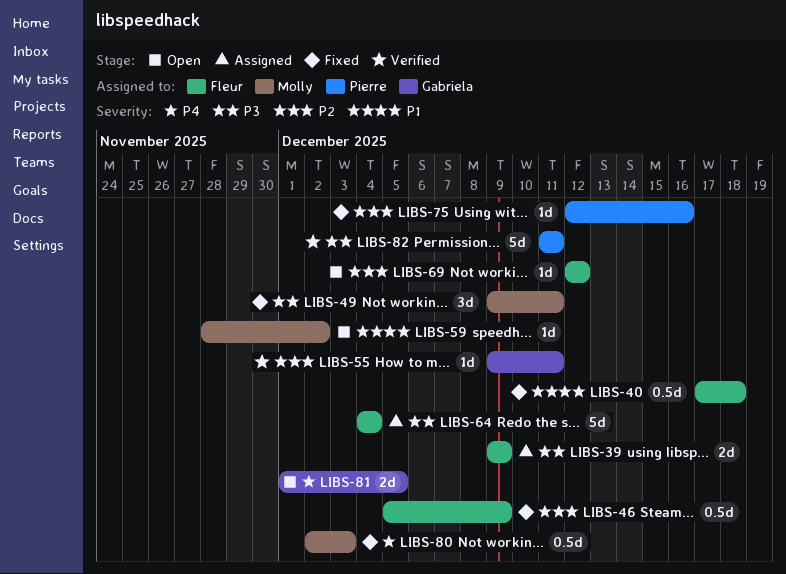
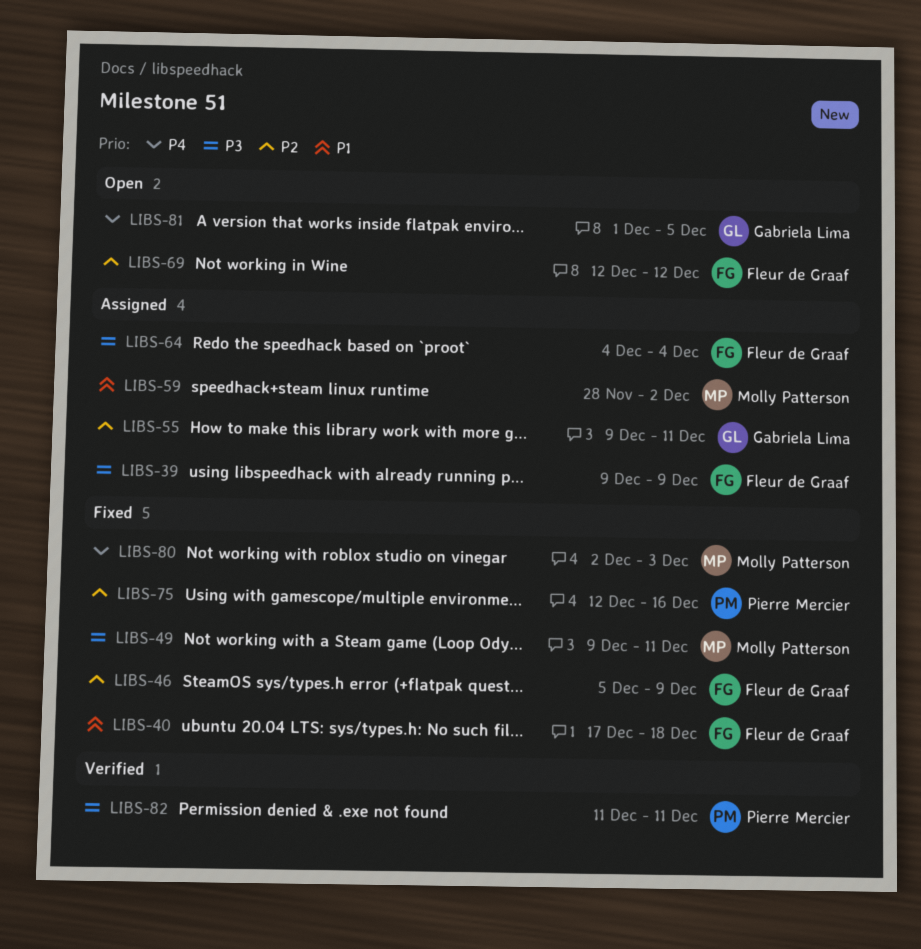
LIBS-55, status: Verified -> Assigned
LIBS-59, status: Open -> Assigned

